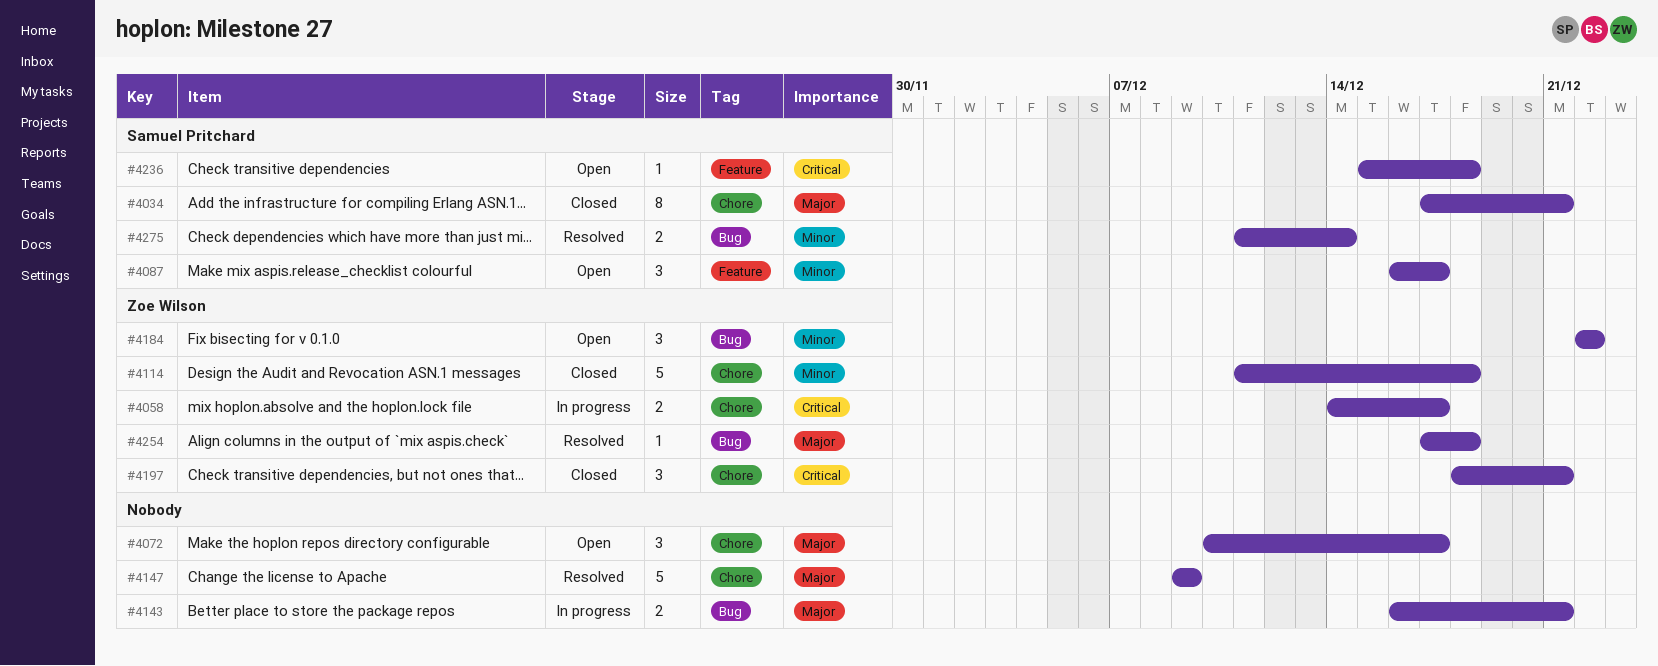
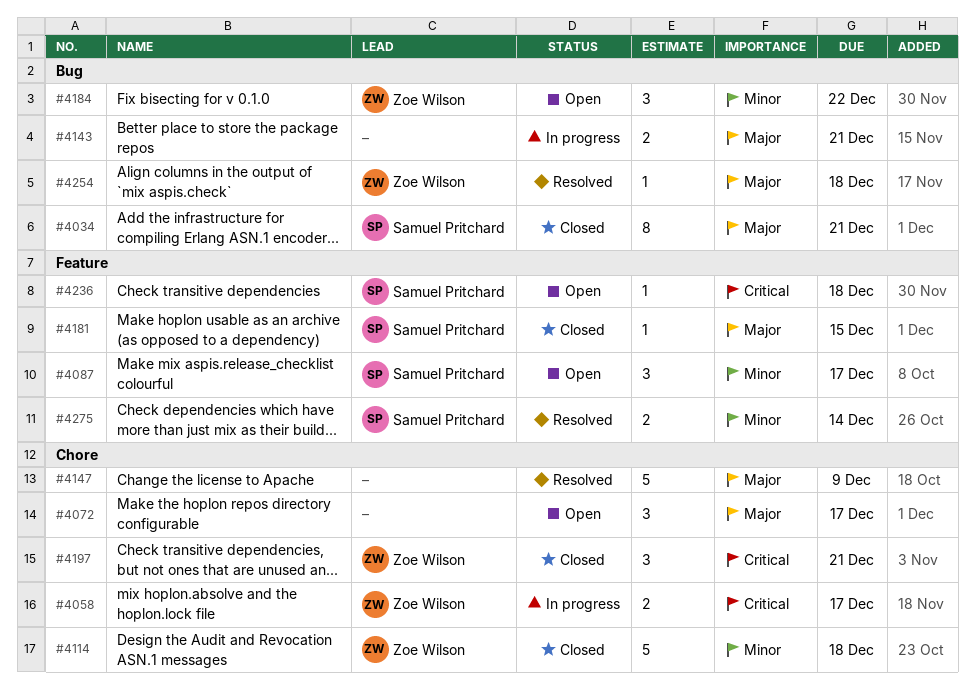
#4034, label: Chore -> Bug
#4181: none -> present
#4275, label: Bug -> Feature

